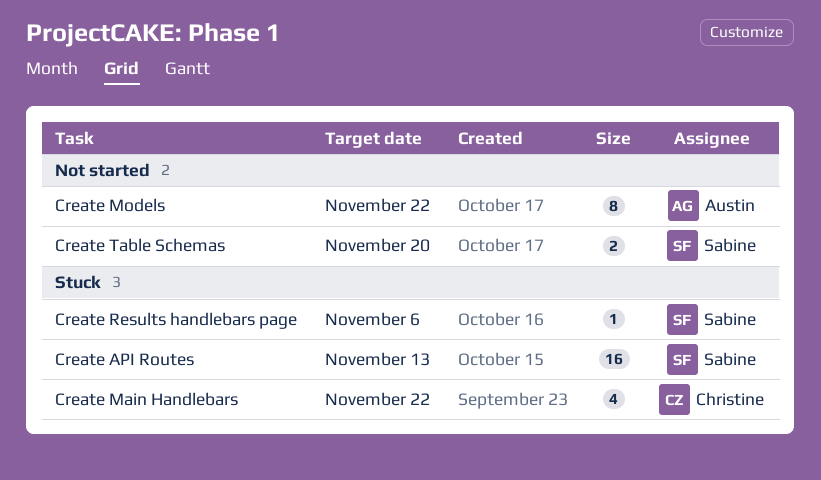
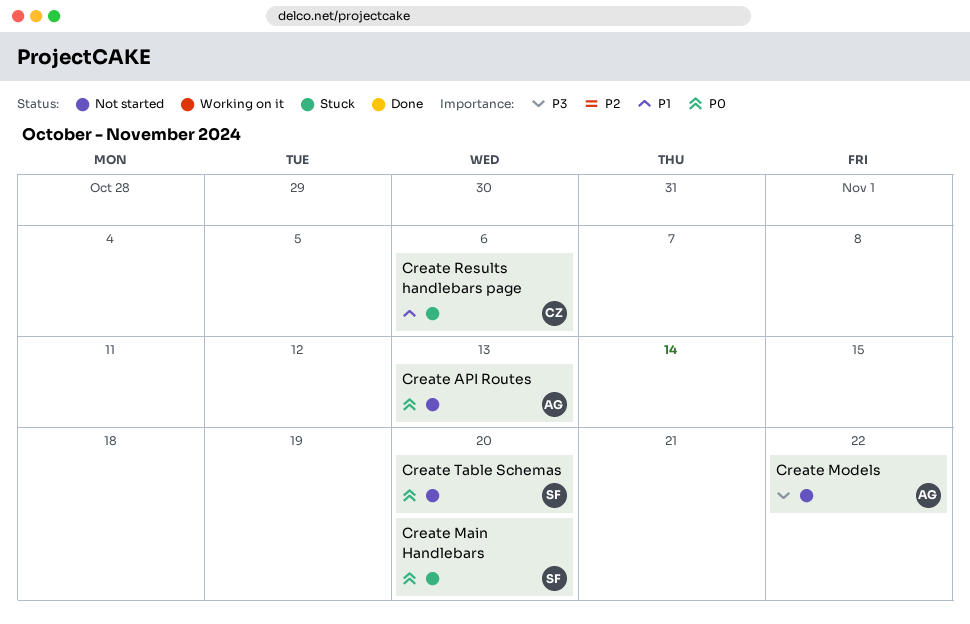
Create API Routes, status: Stuck -> Not started
Create API Routes, owner: Sabine -> Austin
Create Main Handlebars, owner: Christine -> Sabine
Create Main Handlebars, due: Nov 22 -> Nov 20
Create Results handlebars page, owner: Sabine -> Christine

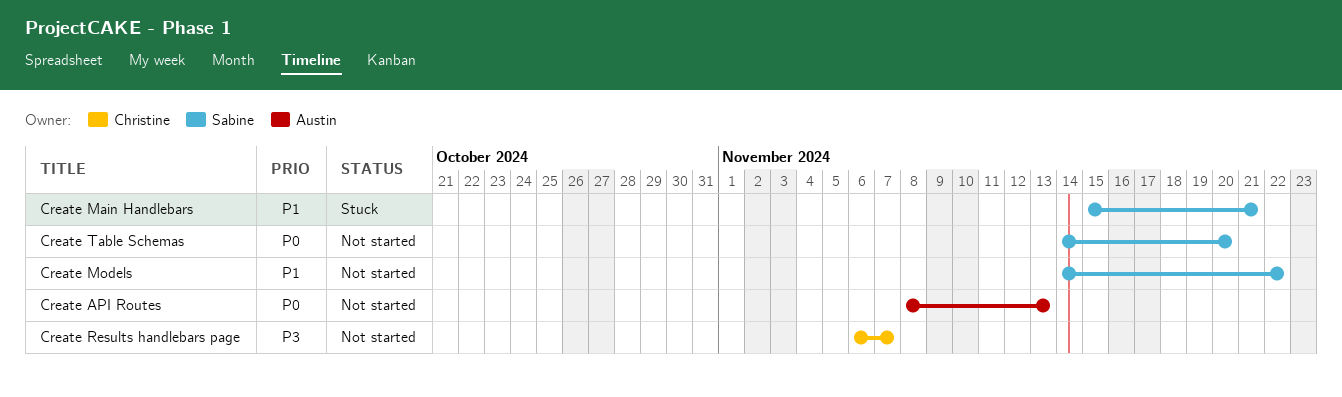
Create Main Handlebars, priority: P0 -> P1
Create Main Handlebars, due: Nov 20 -> Nov 21
Create Models, owner: Austin -> Sabine
Create Models, priority: P3 -> P1
Create Results handlebars page, status: Stuck -> Not started
Create Results handlebars page, priority: P1 -> P3
Create Results handlebars page, due: Nov 6 -> Nov 7

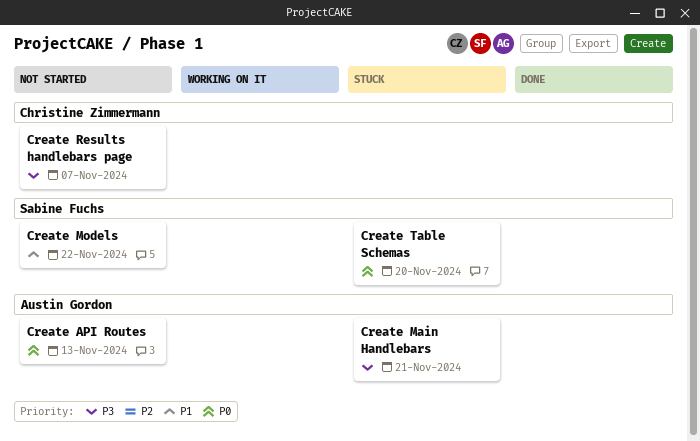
Create Main Handlebars, owner: Sabine Fuchs -> Austin Gordon
Create Main Handlebars, priority: P1 -> P3
Create Table Schemas, status: Not started -> Stuck

